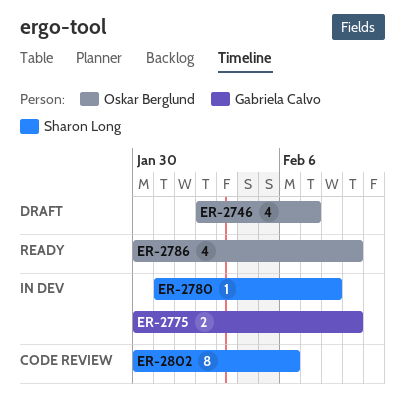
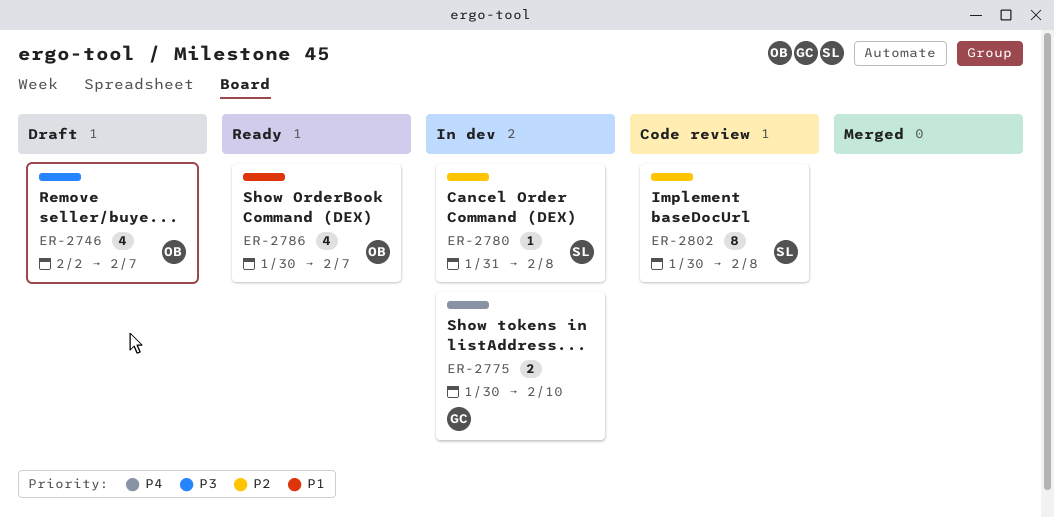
ER-2775, due: Feb 9 -> Feb 10
ER-2786, due: Feb 9 -> Feb 7
ER-2802, due: Feb 6 -> Feb 8

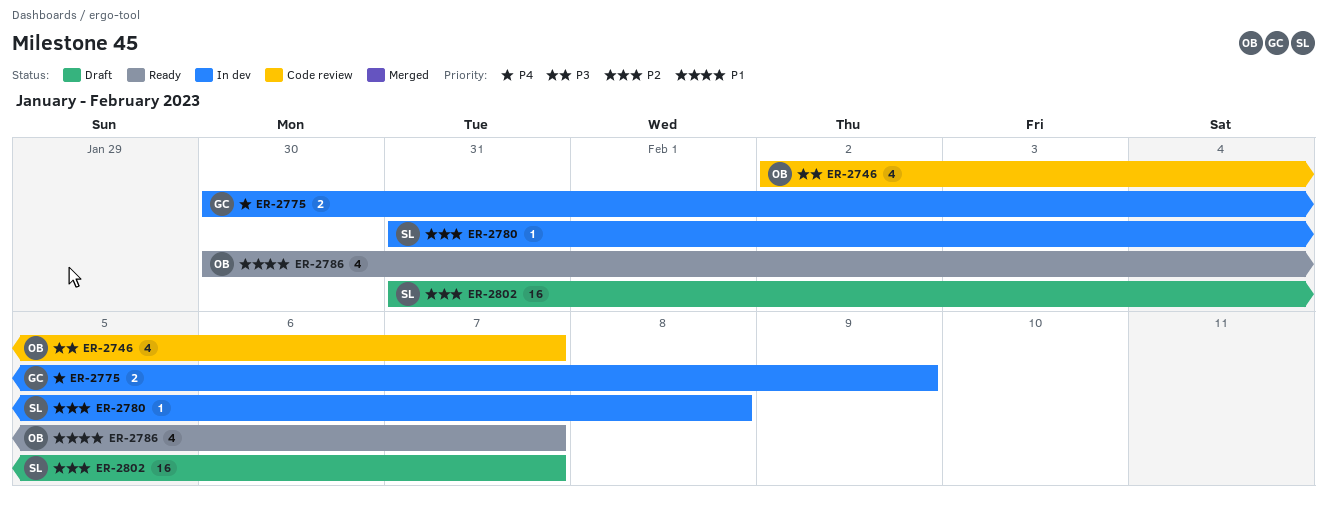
ER-2746, status: Draft -> Code review
ER-2775, due: Feb 10 -> Feb 9
ER-2802, status: Code review -> Draft
ER-2802, estimate: 8 -> 16
ER-2802, start: Jan 30 -> Jan 31
ER-2802, due: Feb 8 -> Feb 7

